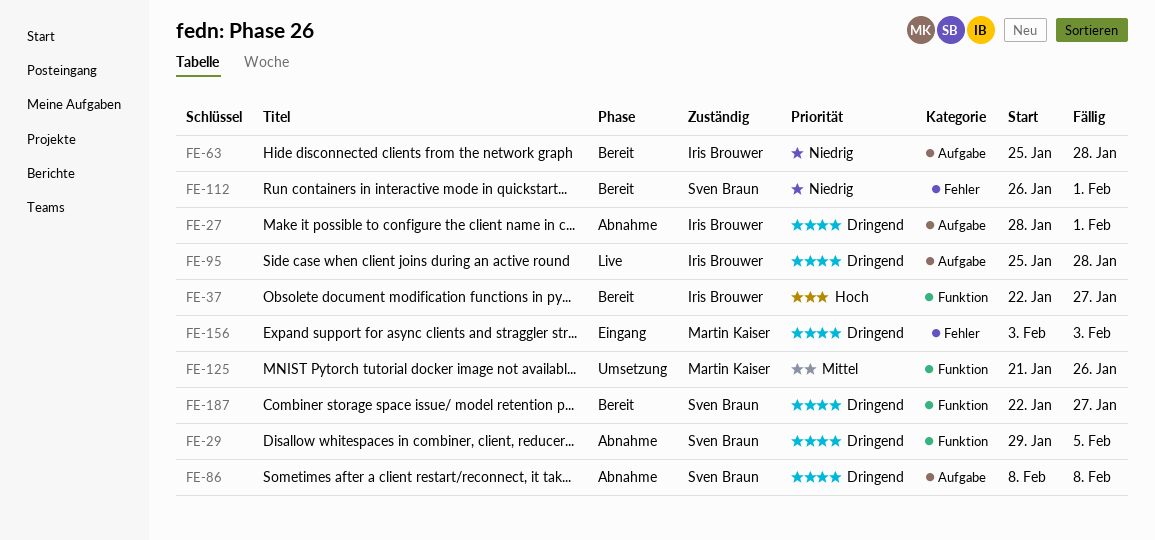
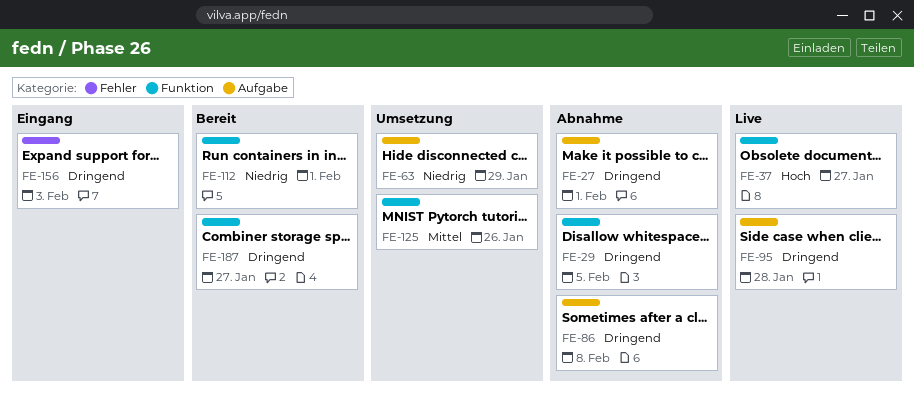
FE-37, status: Bereit -> Live
FE-63, status: Bereit -> Umsetzung
FE-63, due: Jan 28 -> Jan 29
FE-112, label: Fehler -> Funktion

